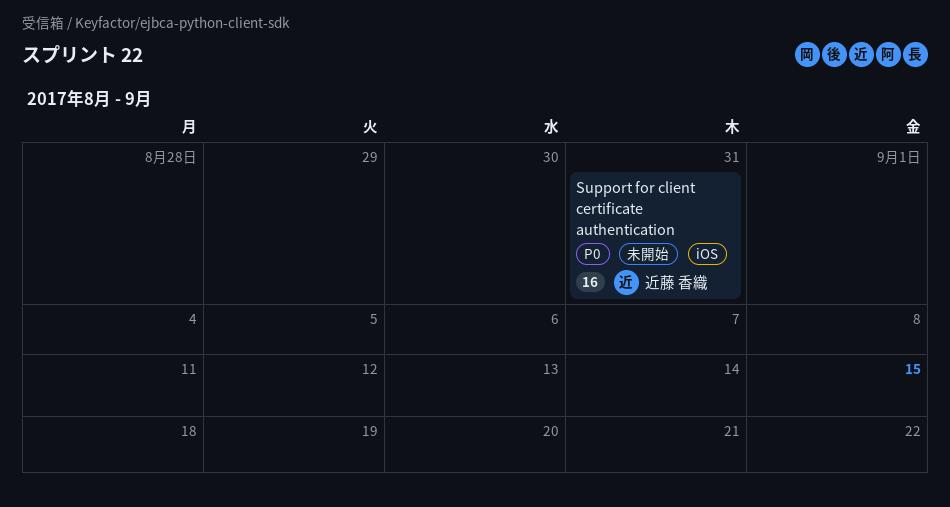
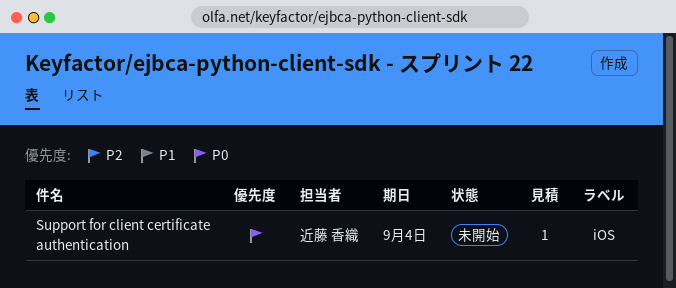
Support for client certificate authentication, estimate: 16 -> 1
Support for client certificate authentication, due: Aug 31 -> Sep 4

